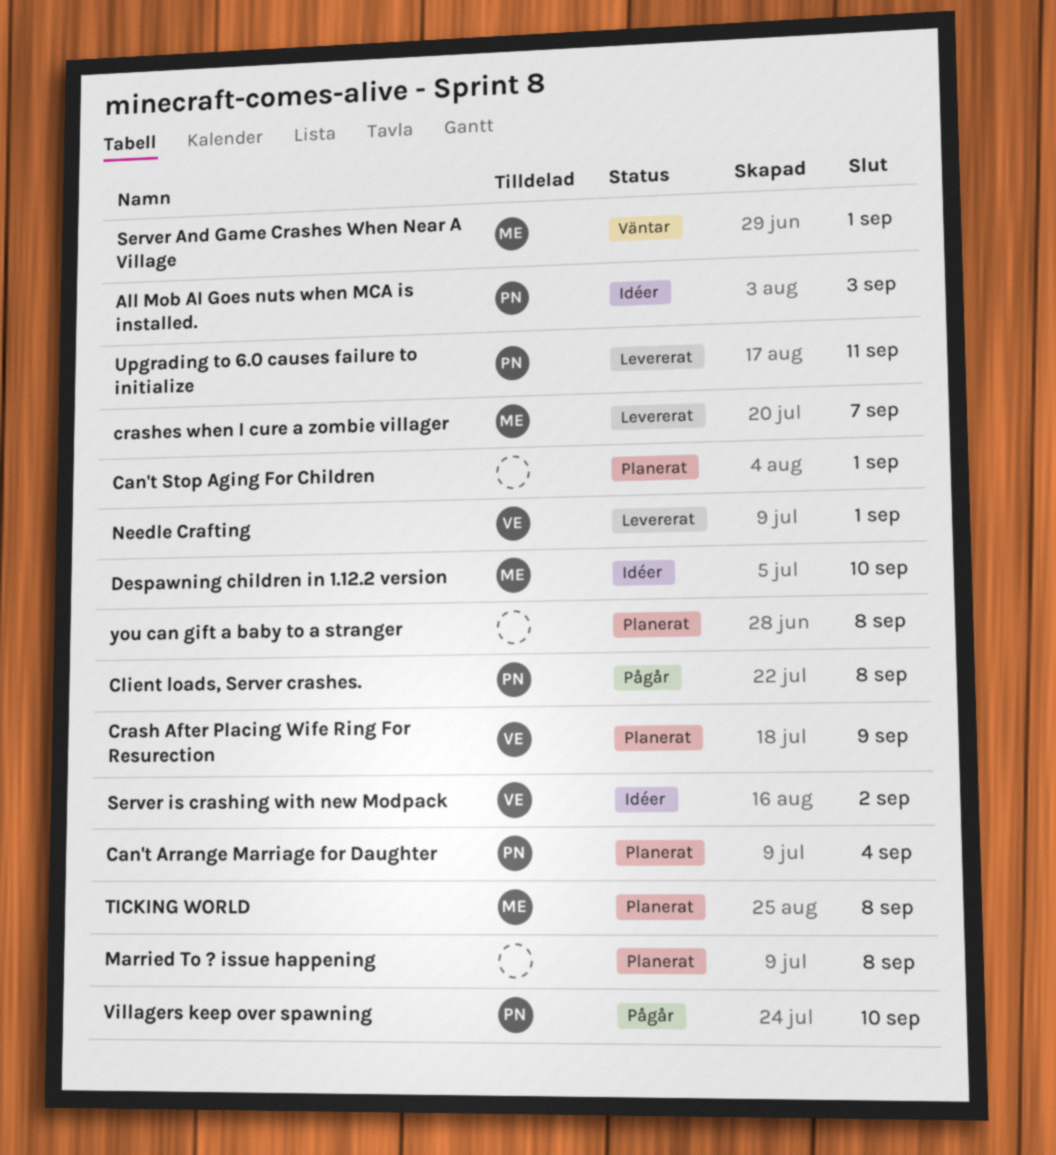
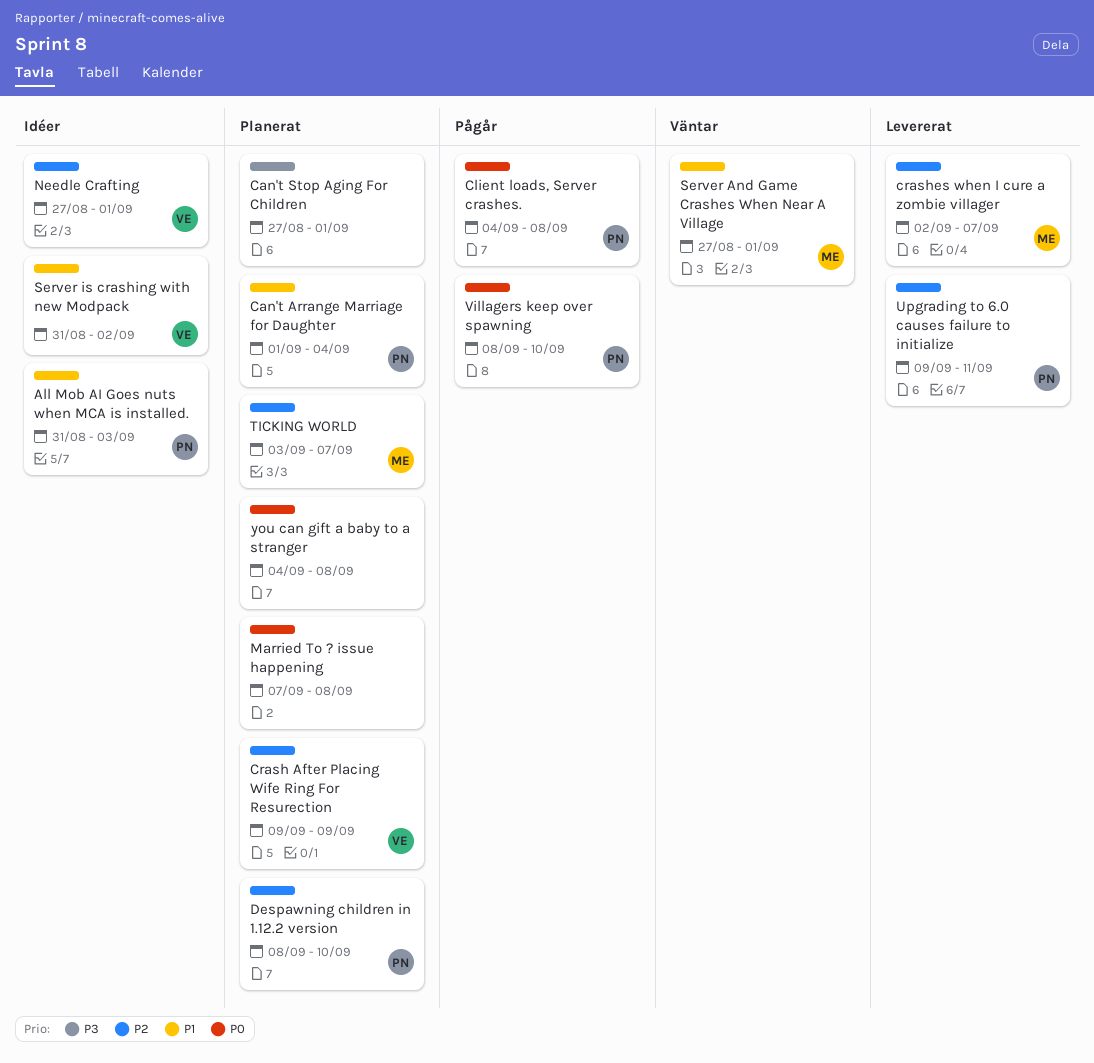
Despawning children in 1.12.2 version, status: Idéer -> Planerat
Despawning children in 1.12.2 version, owner: ME -> PN
Needle Crafting, status: Levererat -> Idéer
TICKING WORLD, due: Sep 8 -> Sep 7

